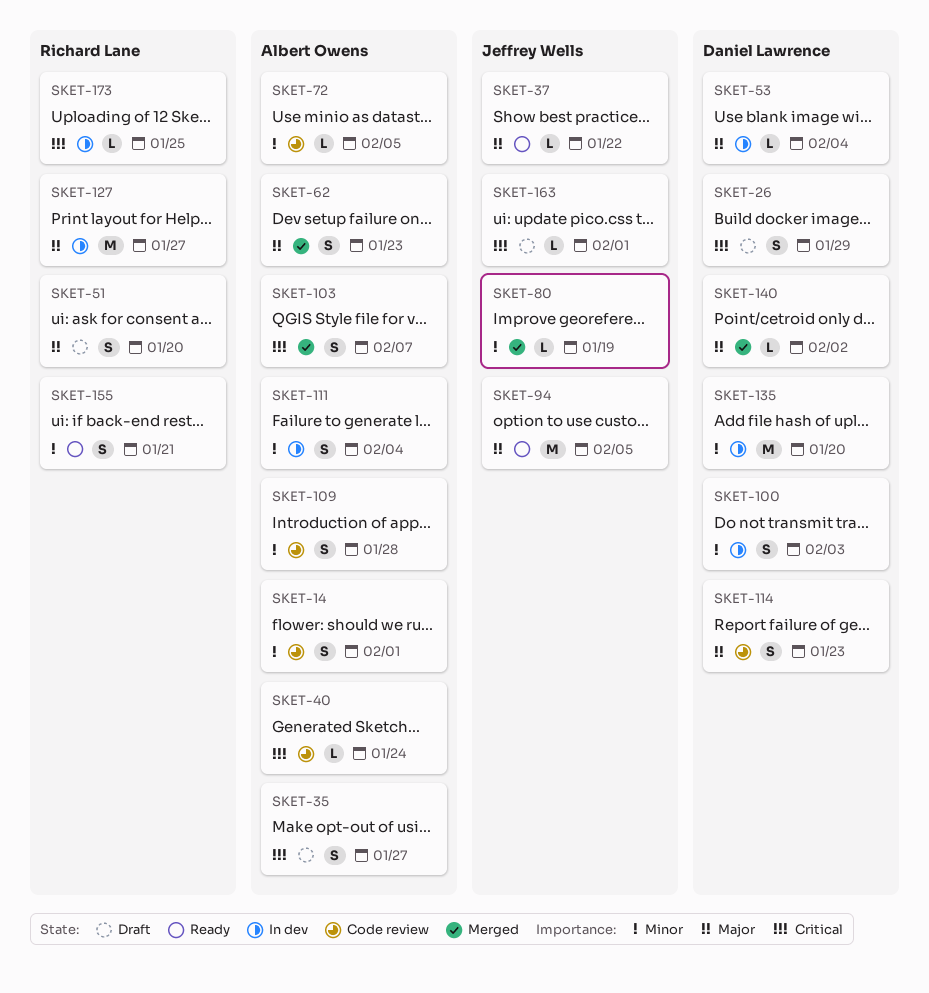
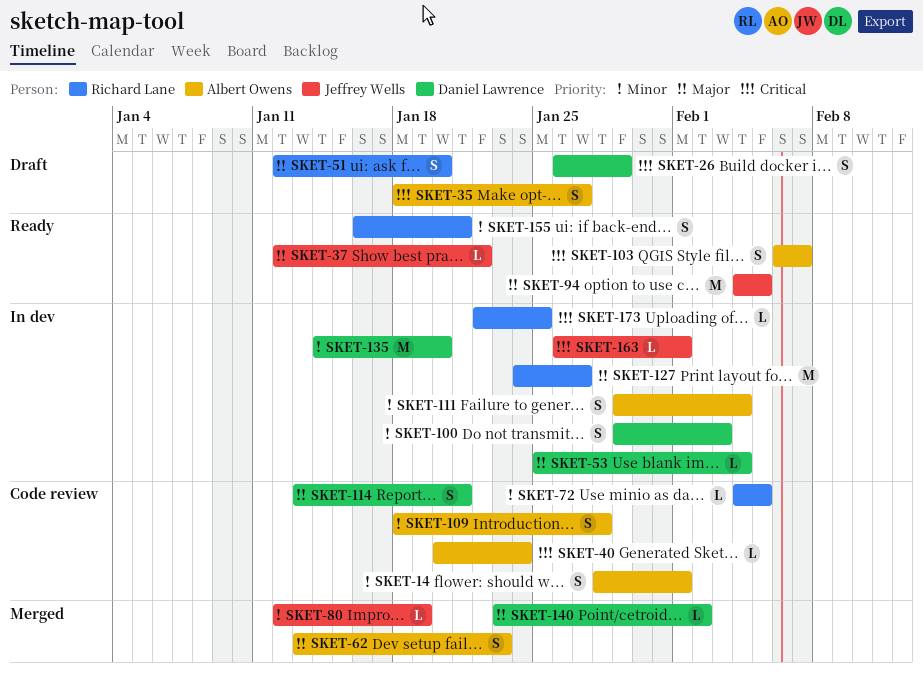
SKET-72, owner: Albert Owens -> Richard Lane
SKET-103, status: Merged -> Ready
SKET-114, due: Jan 23 -> Jan 21
SKET-163, status: Draft -> In dev

